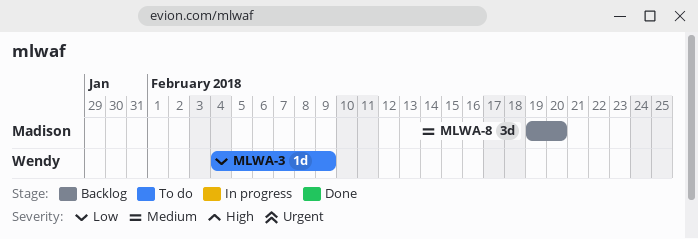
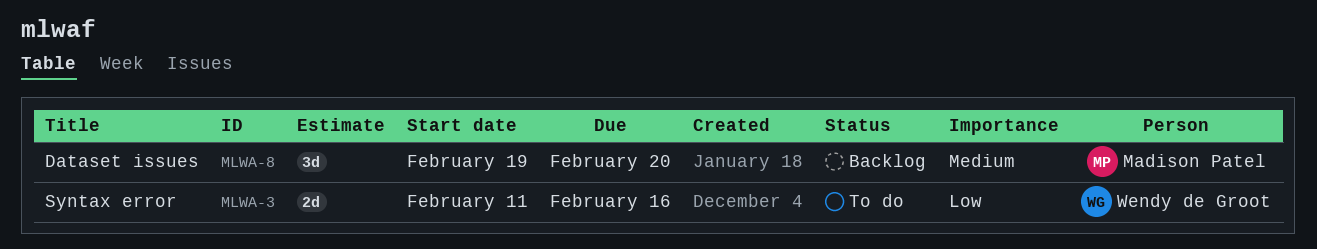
MLWA-3, estimate: 1d -> 2d
MLWA-3, start: Feb 4 -> Feb 11
MLWA-3, due: Feb 9 -> Feb 16

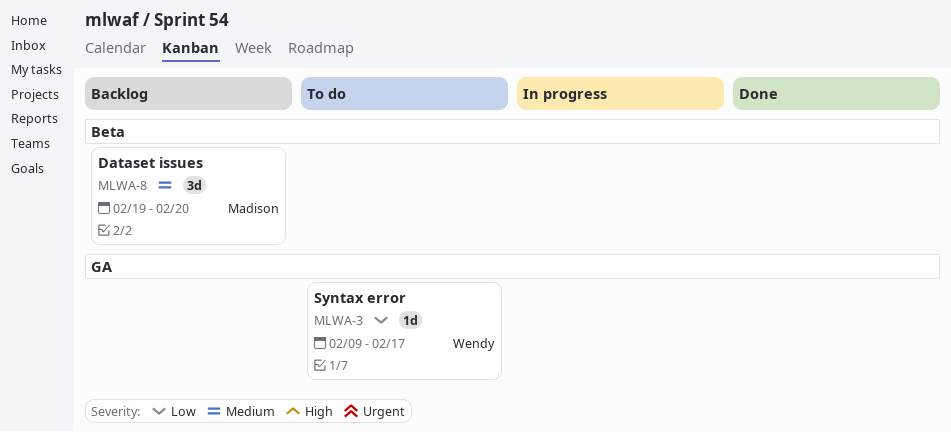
MLWA-3, estimate: 2d -> 1d
MLWA-3, start: Feb 11 -> Feb 9
MLWA-3, due: Feb 16 -> Feb 17

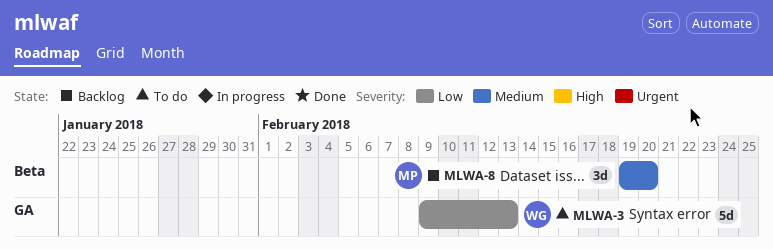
MLWA-3, estimate: 1d -> 5d
MLWA-3, due: Feb 17 -> Feb 13

